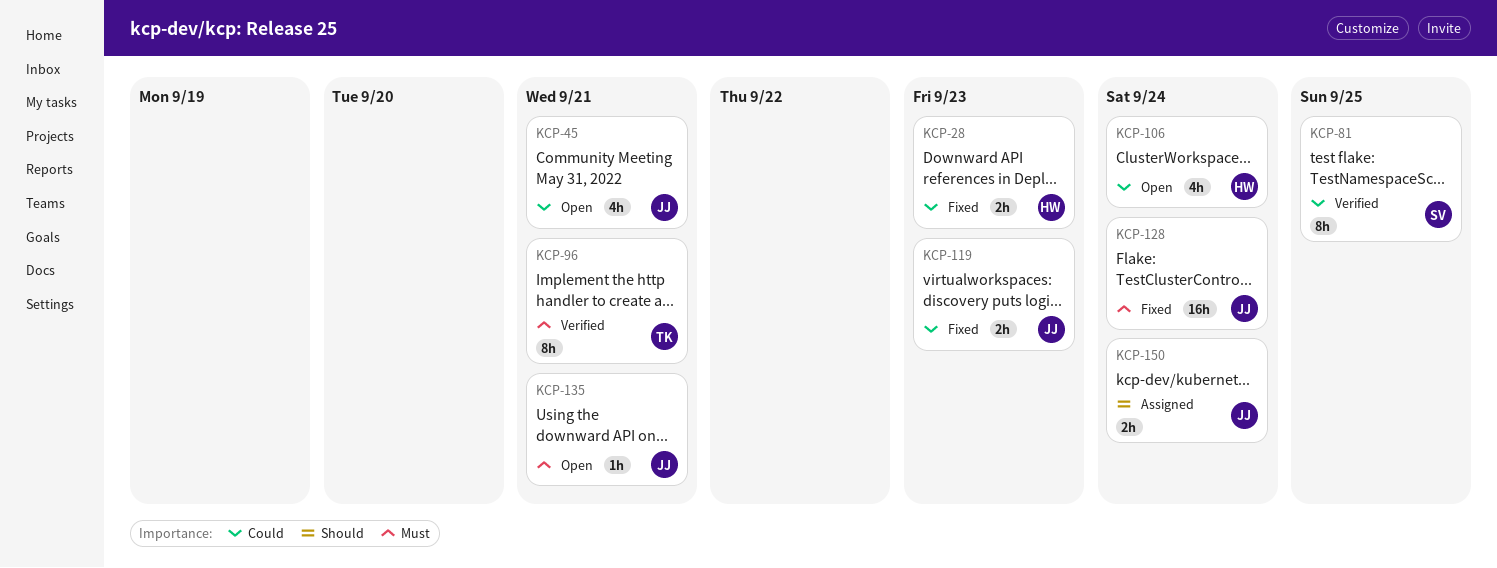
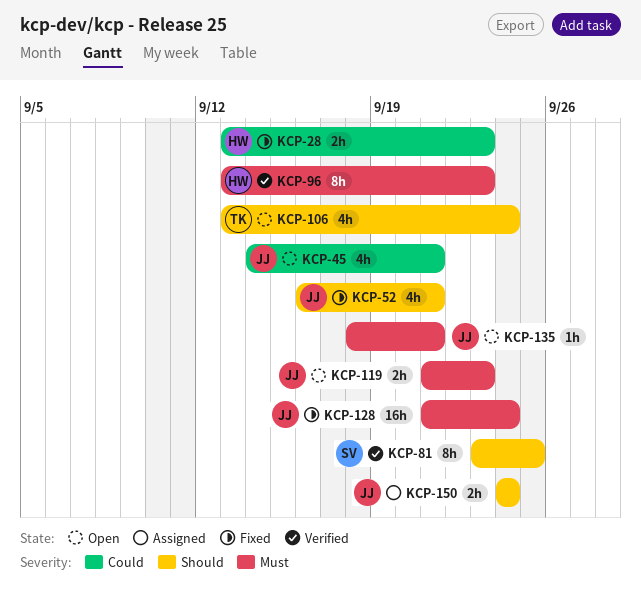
KCP-52: none -> present
KCP-81, priority: Could -> Should
KCP-96, owner: TK -> HW
KCP-96, due: Sep 21 -> Sep 23
KCP-106, owner: HW -> TK
KCP-106, priority: Could -> Should
KCP-119, status: Fixed -> Open
KCP-119, priority: Could -> Must

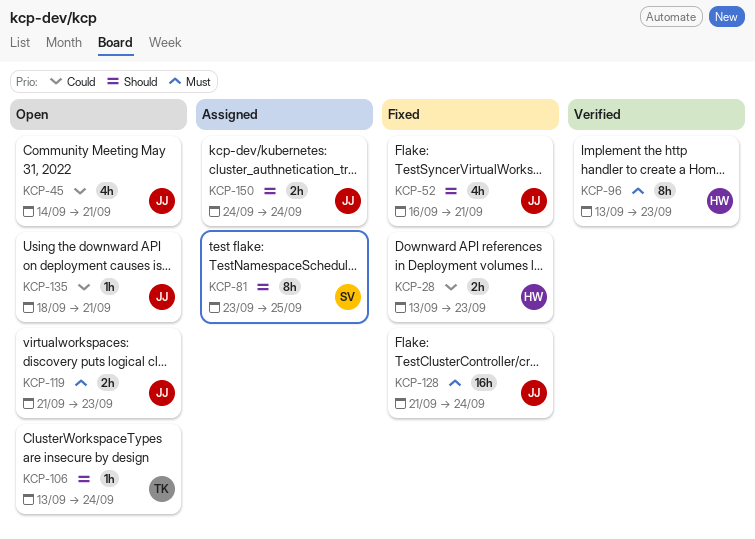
KCP-81, status: Verified -> Assigned
KCP-106, estimate: 4h -> 1h
KCP-135, priority: Must -> Could

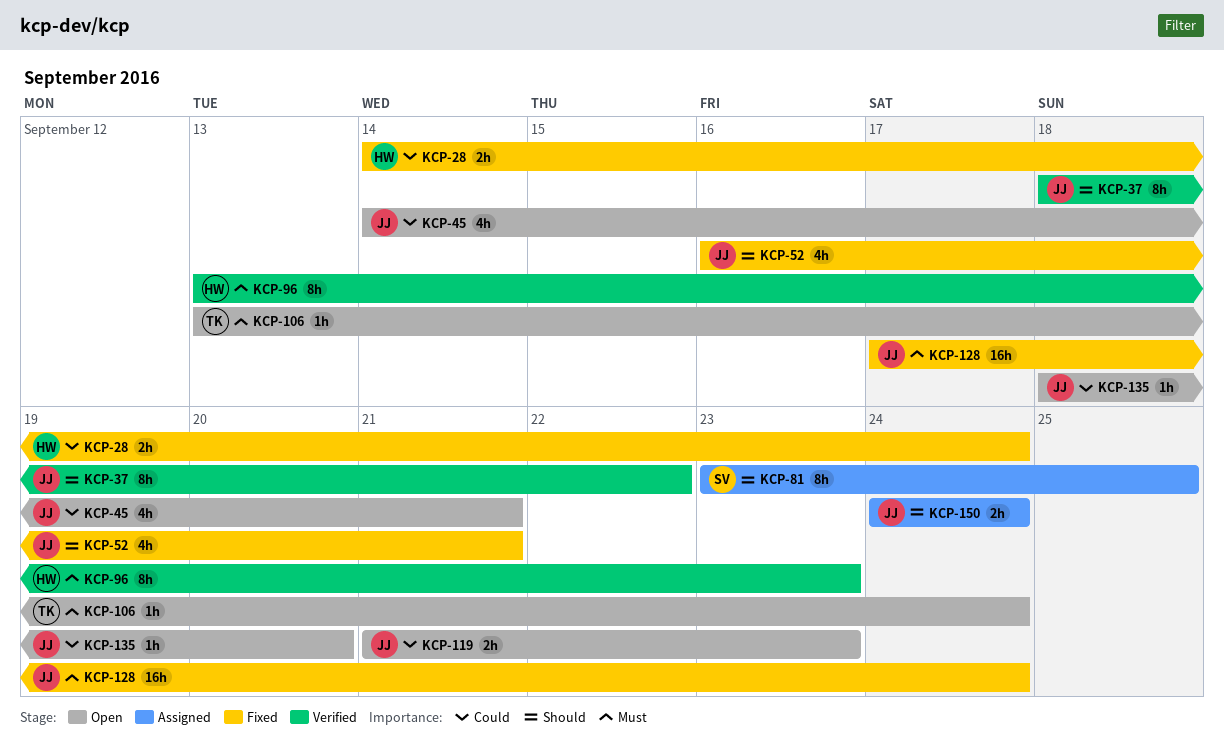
KCP-28, start: Sep 13 -> Sep 14
KCP-28, due: Sep 23 -> Sep 24
KCP-37: none -> present
KCP-106, priority: Should -> Must
KCP-119, priority: Must -> Could
KCP-128, start: Sep 21 -> Sep 17
KCP-135, due: Sep 21 -> Sep 20

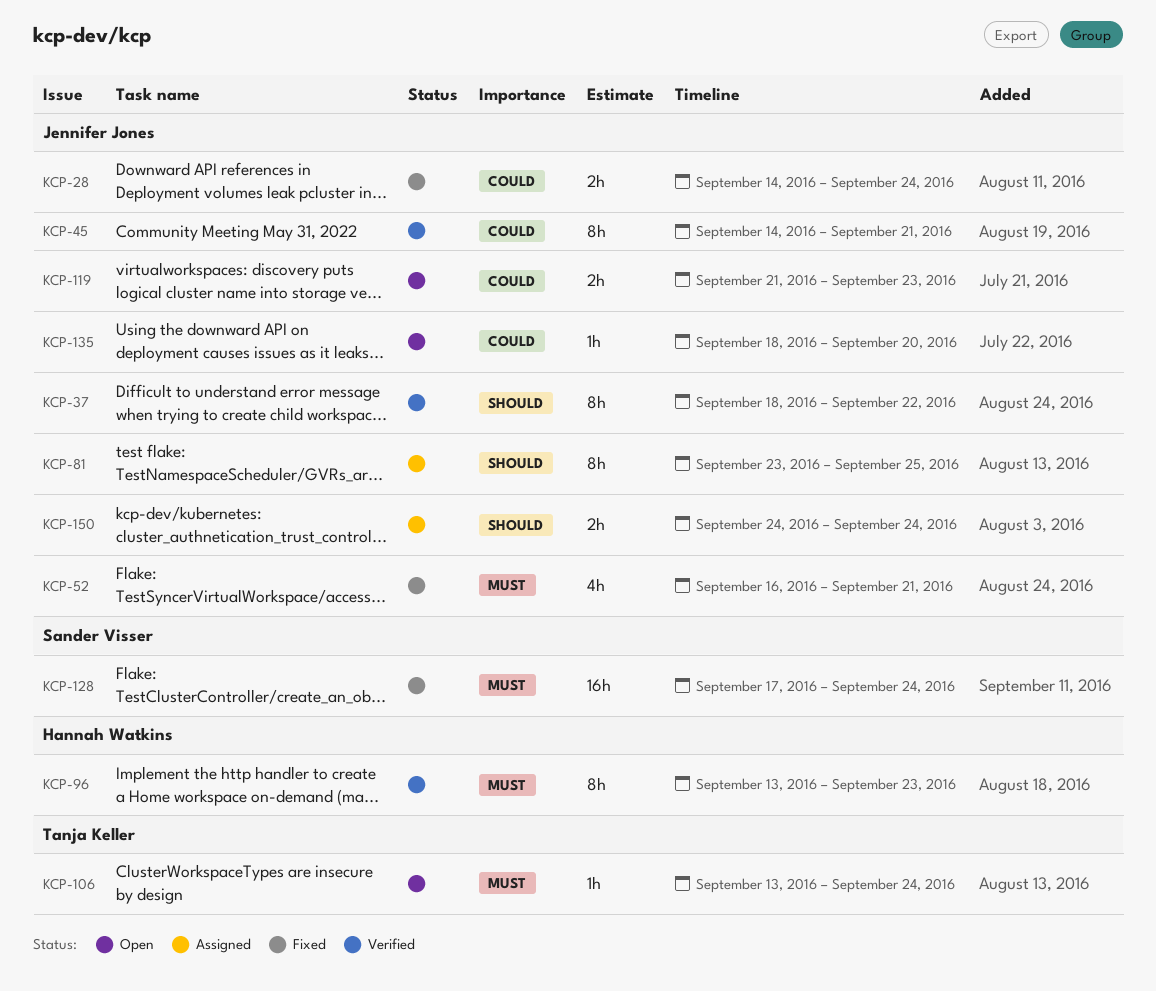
KCP-28, owner: Hannah Watkins -> Jennifer Jones
KCP-45, status: Open -> Verified
KCP-45, estimate: 4h -> 8h
KCP-52, priority: Should -> Must
KCP-81, owner: Sander Visser -> Jennifer Jones
KCP-128, owner: Jennifer Jones -> Sander Visser

